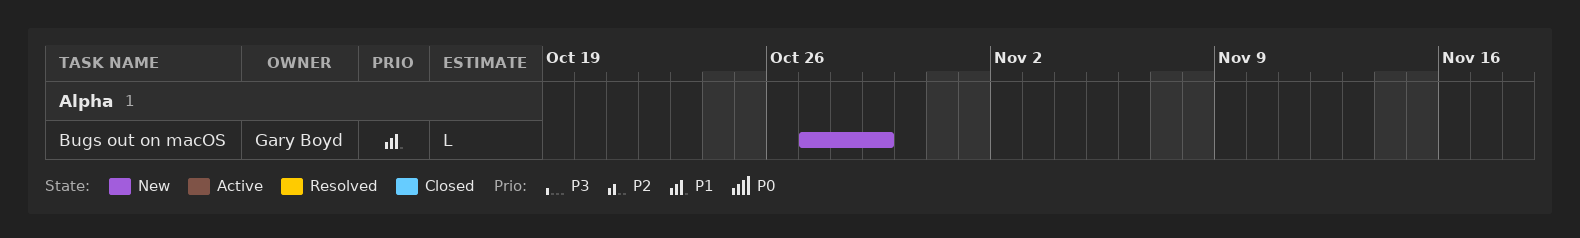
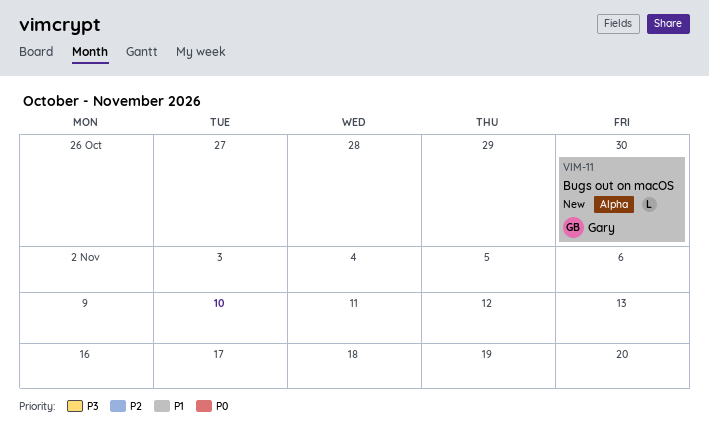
Bugs out on macOS, due: Oct 29 -> Oct 30

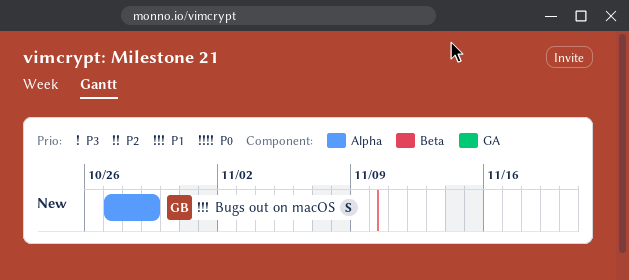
Bugs out on macOS, estimate: L -> S
Bugs out on macOS, due: Oct 30 -> Oct 29

